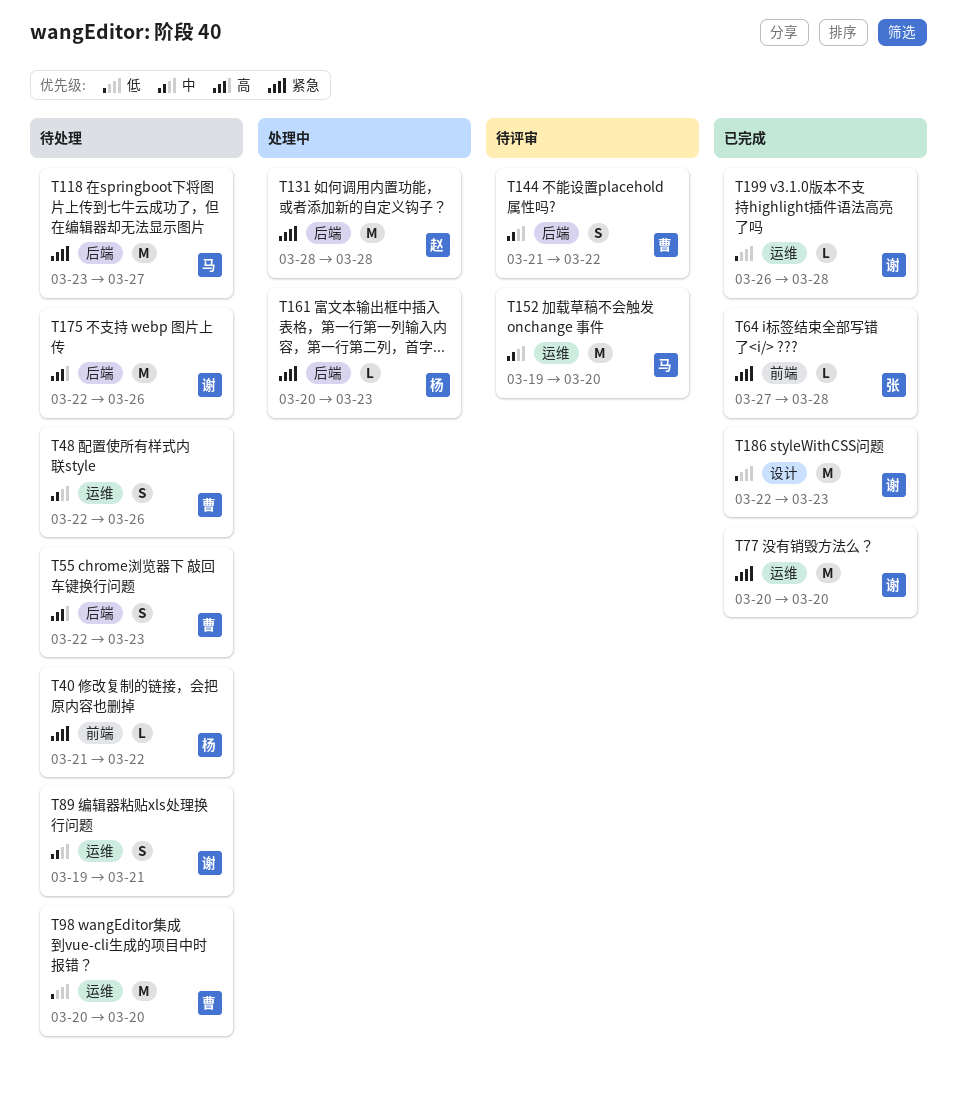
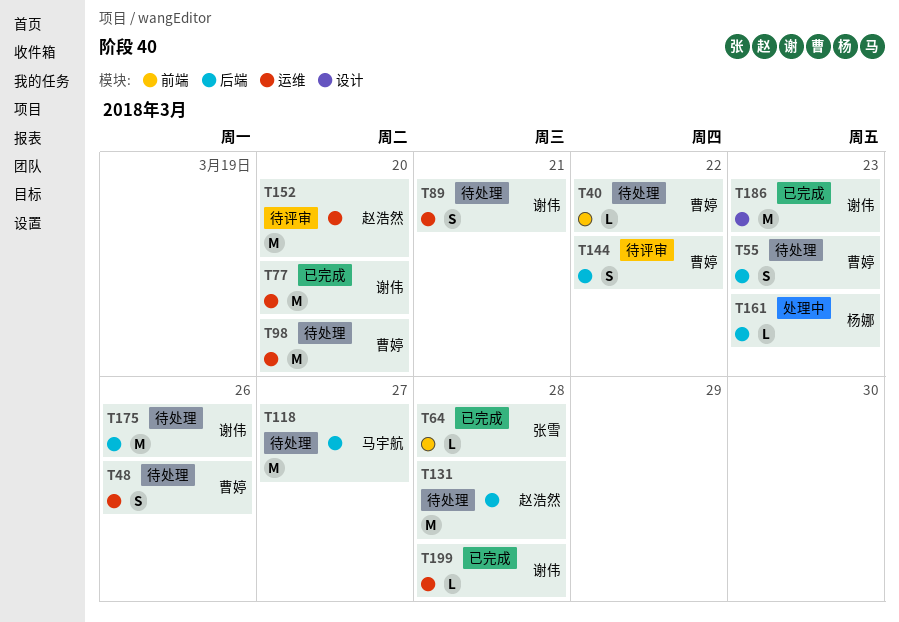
T40, owner: 杨娜 -> 曹婷
T131, status: 处理中 -> 待处理
T152, owner: 马宇航 -> 赵浩然

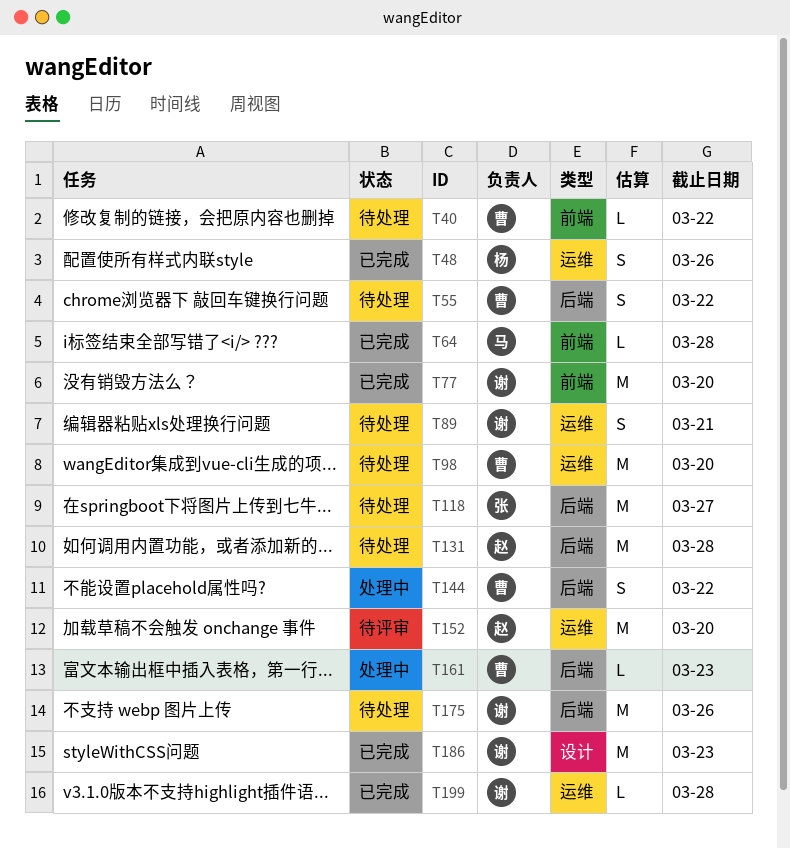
T48, status: 待处理 -> 已完成
T48, owner: 曹婷 -> 杨娜
T55, due: Mar 23 -> Mar 22
T64, owner: 张雪 -> 马宇航
T77, label: 运维 -> 前端
T118, owner: 马宇航 -> 张雪
T144, status: 待评审 -> 处理中
T161, owner: 杨娜 -> 曹婷

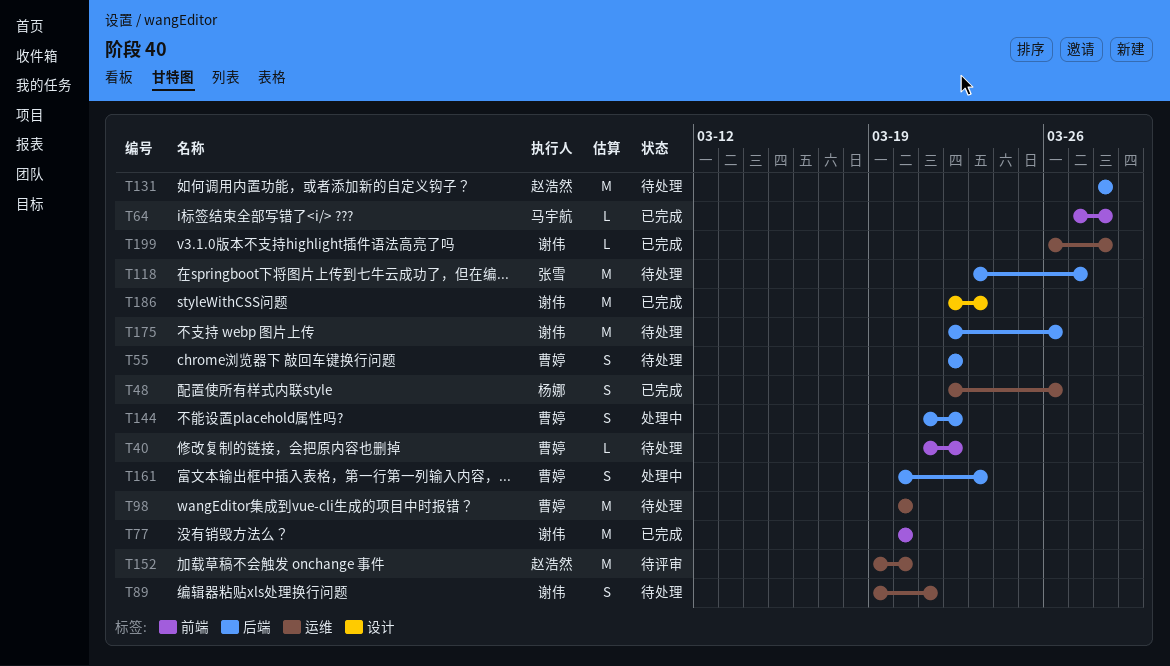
T161, estimate: L -> S

